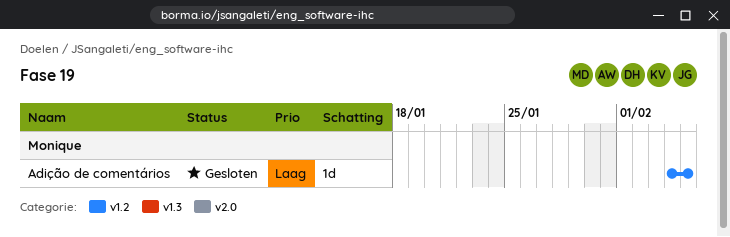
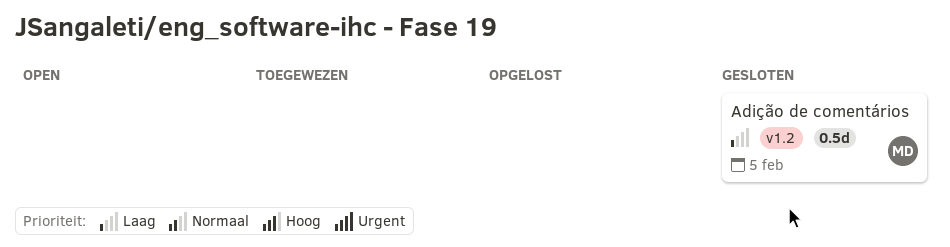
Adição de comentários, estimate: 1d -> 0.5d

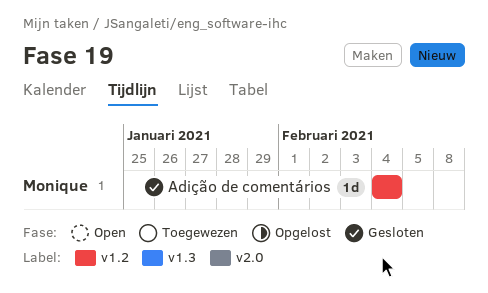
Adição de comentários, estimate: 0.5d -> 1d
Adição de comentários, due: Feb 5 -> Feb 4

